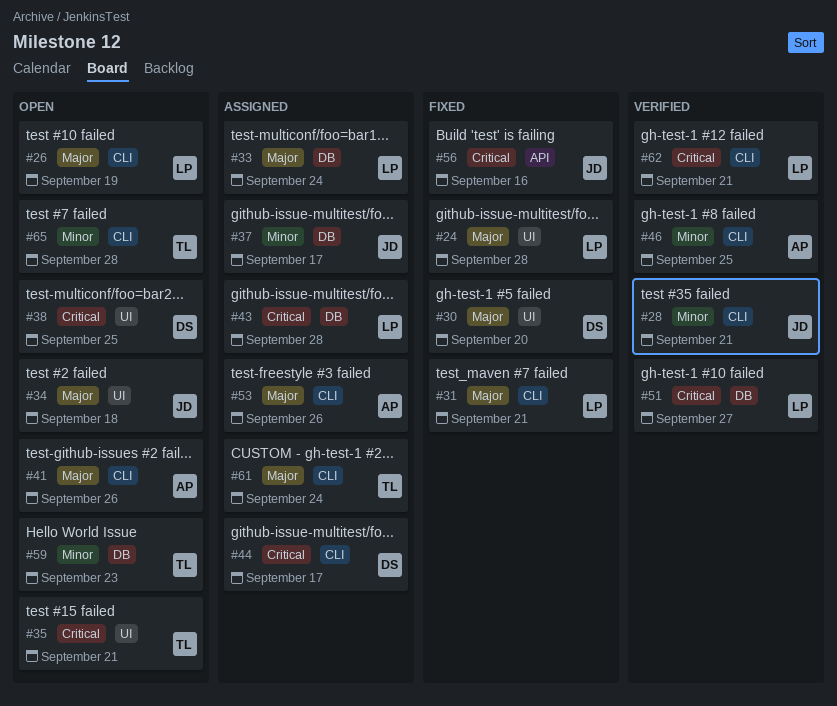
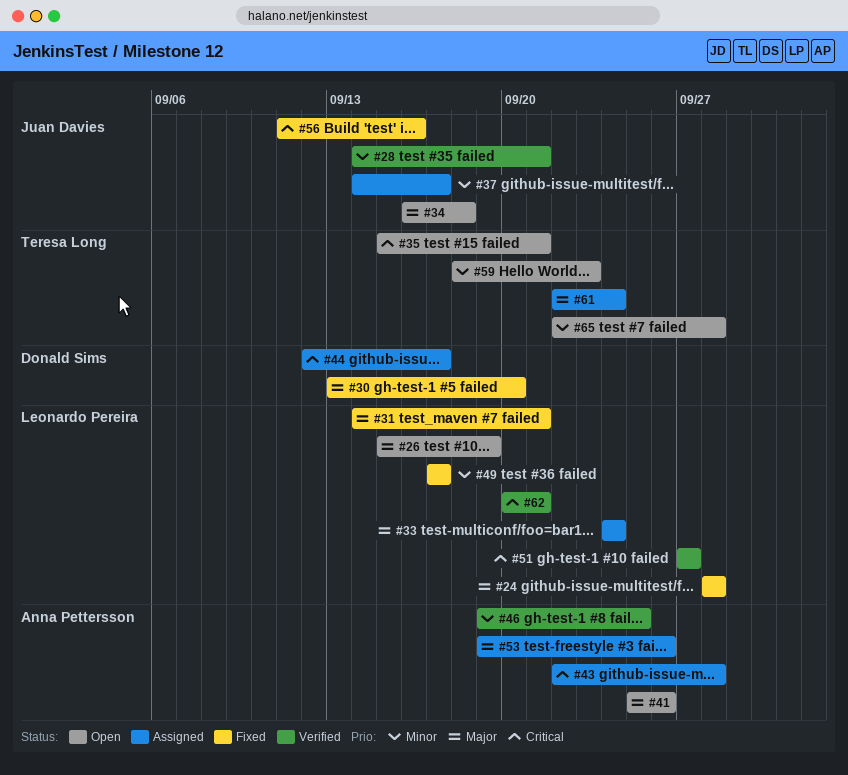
#38: present -> none
#43, owner: Leonardo Pereira -> Anna Pettersson
#49: none -> present

